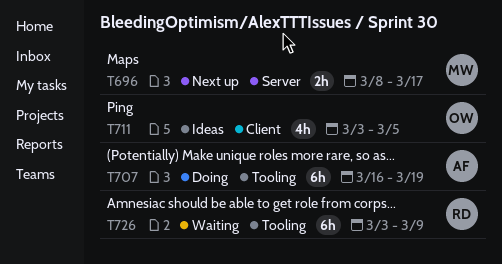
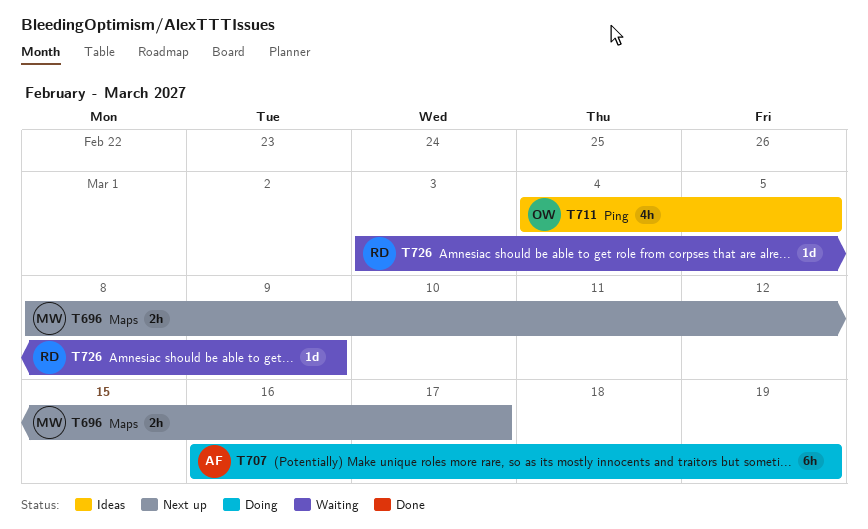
T711, start: Mar 3 -> Mar 4
T726, estimate: 6h -> 1d

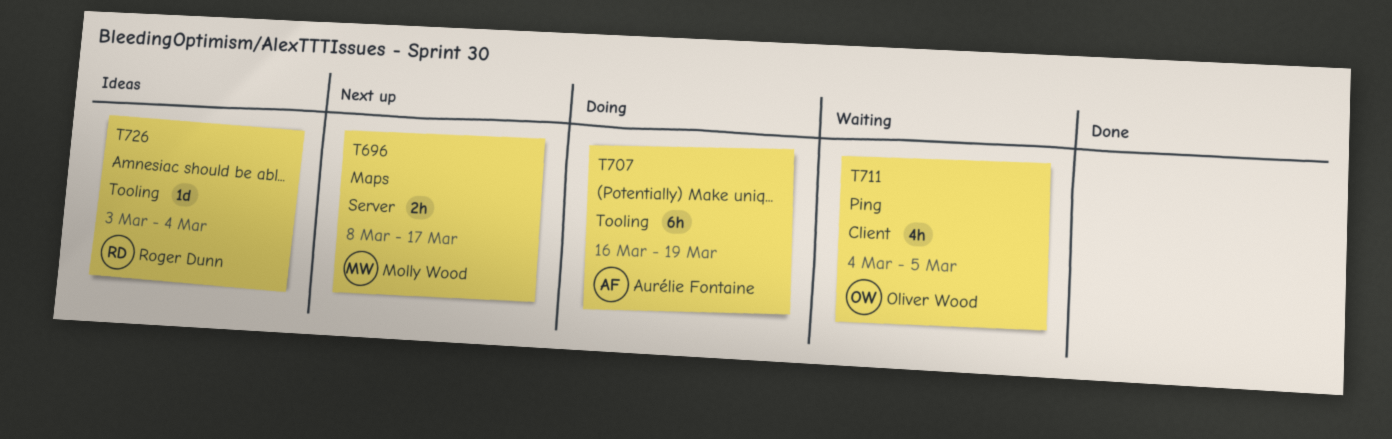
T711, status: Ideas -> Waiting
T726, status: Waiting -> Ideas
T726, due: Mar 9 -> Mar 4

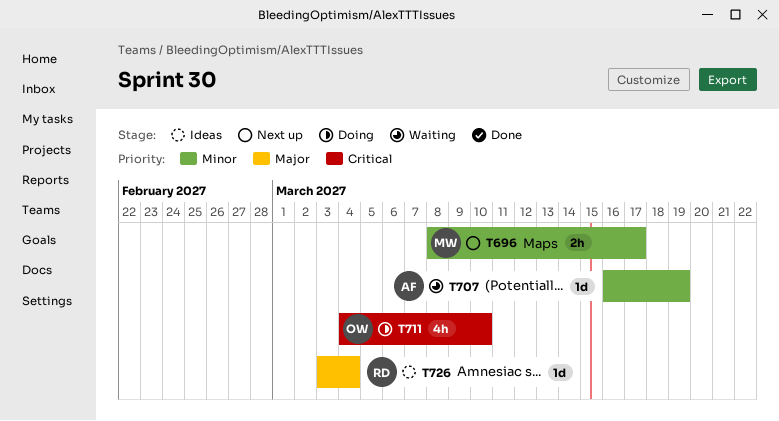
T707, status: Doing -> Waiting
T707, estimate: 6h -> 1d
T711, status: Waiting -> Doing
T711, due: Mar 5 -> Mar 10

